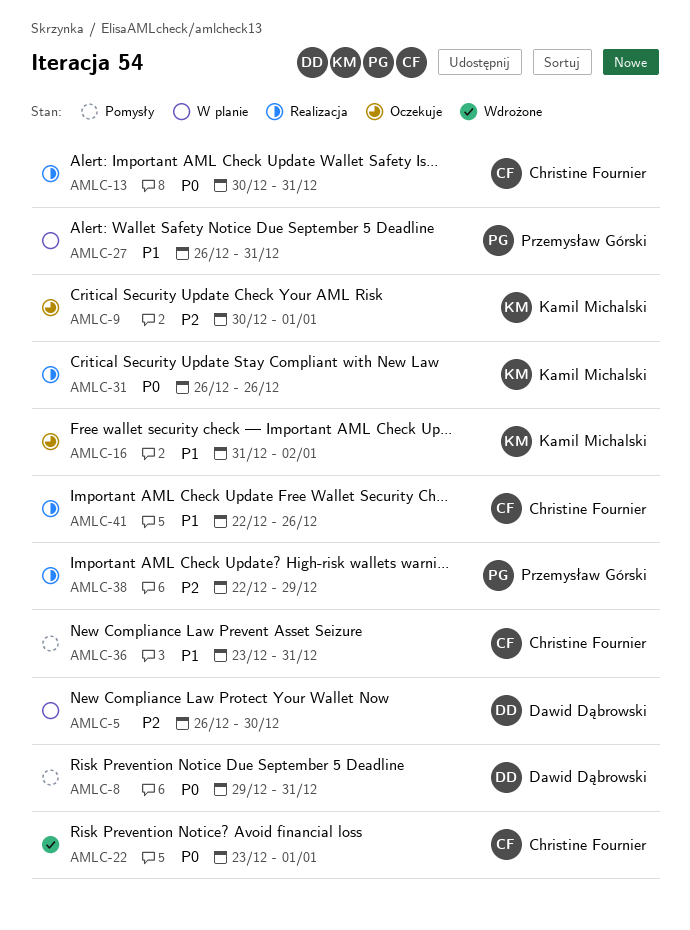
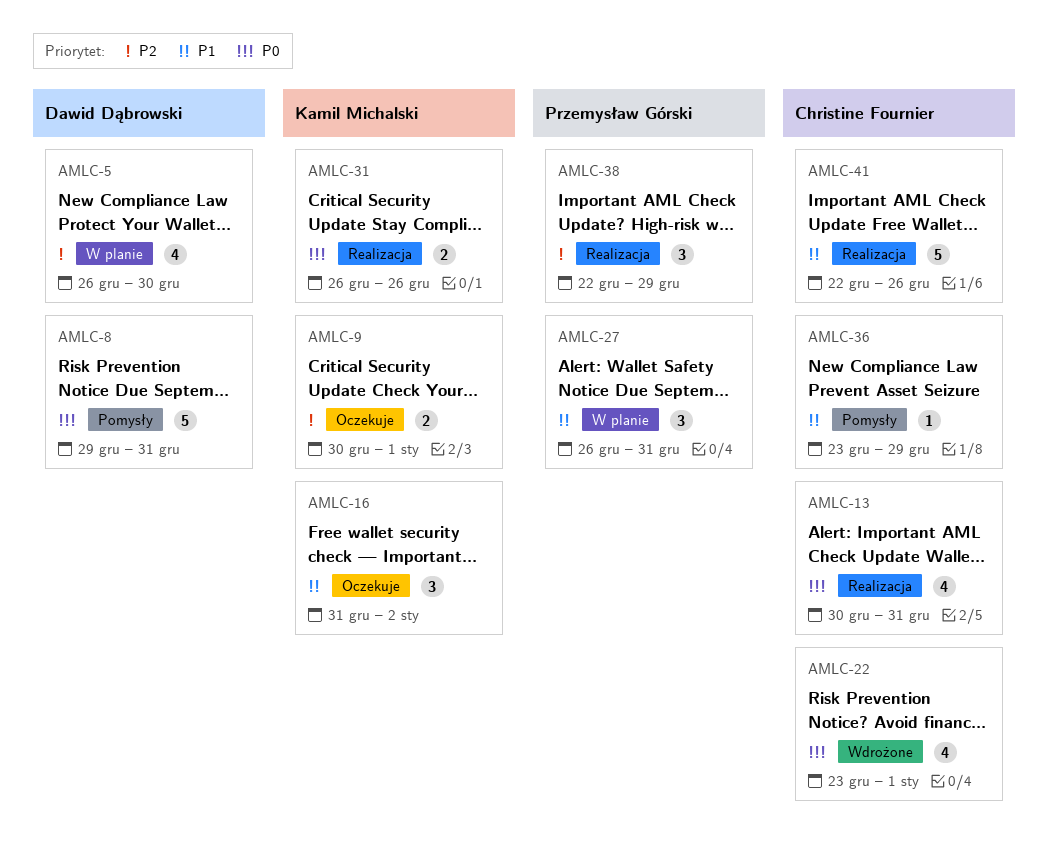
AMLC-36, due: Dec 31 -> Dec 29

